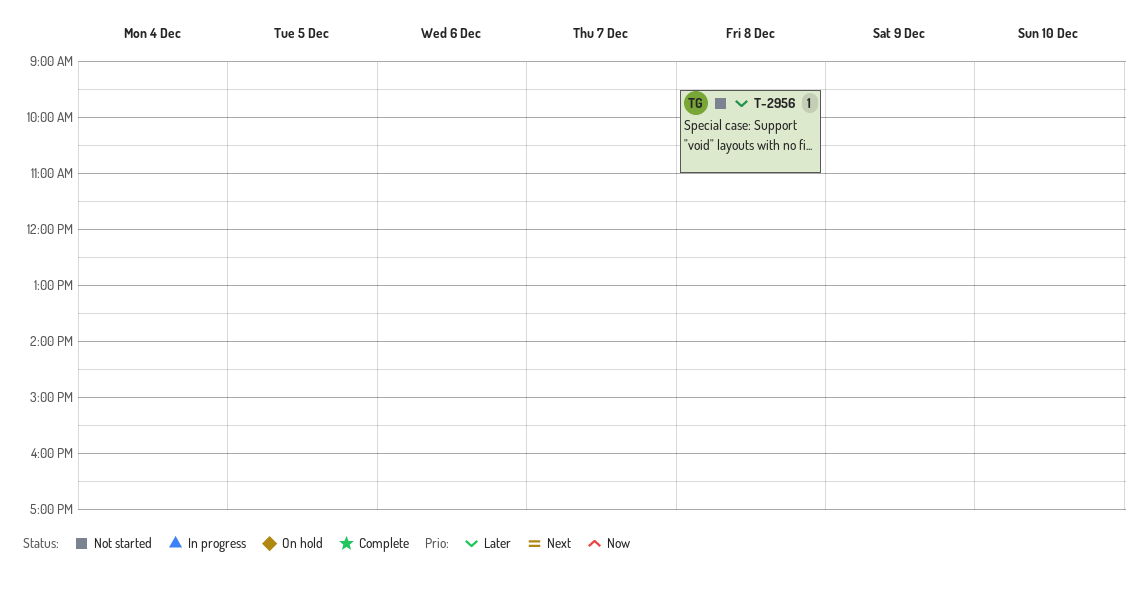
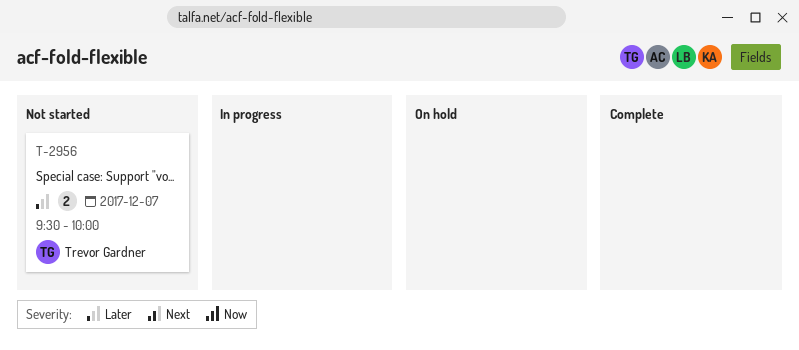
T-2956, estimate: 1 -> 2
T-2956, day: Dec 8 -> Dec 7
T-2956, ends: 11:00 -> 10:00

